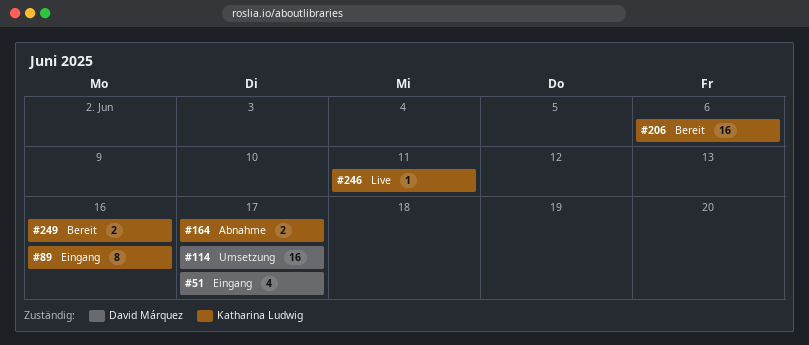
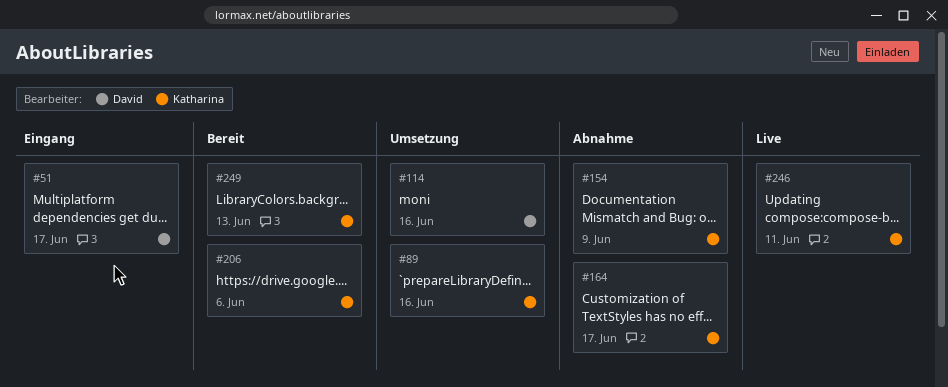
#89, status: Eingang -> Umsetzung
#114, due: Jun 17 -> Jun 16
#154: none -> present
#249, due: Jun 16 -> Jun 13

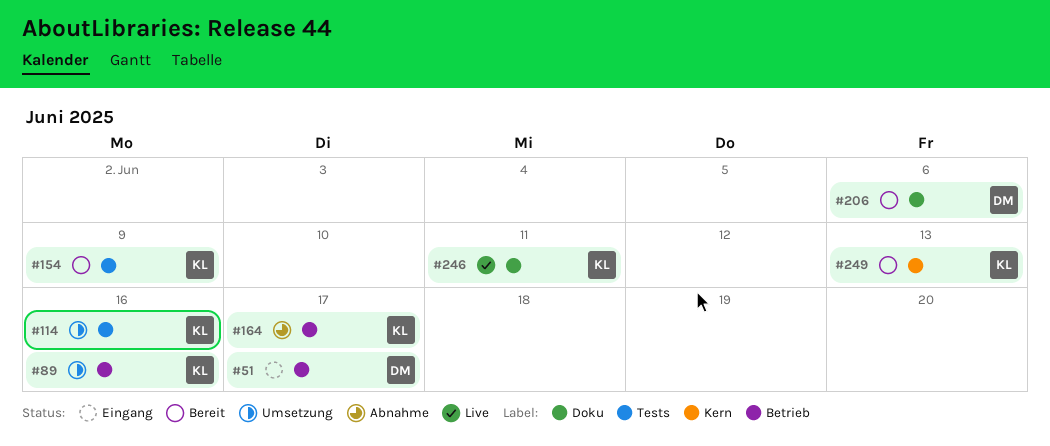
#114, owner: David -> Katharina
#154, status: Abnahme -> Bereit
#206, owner: Katharina -> David

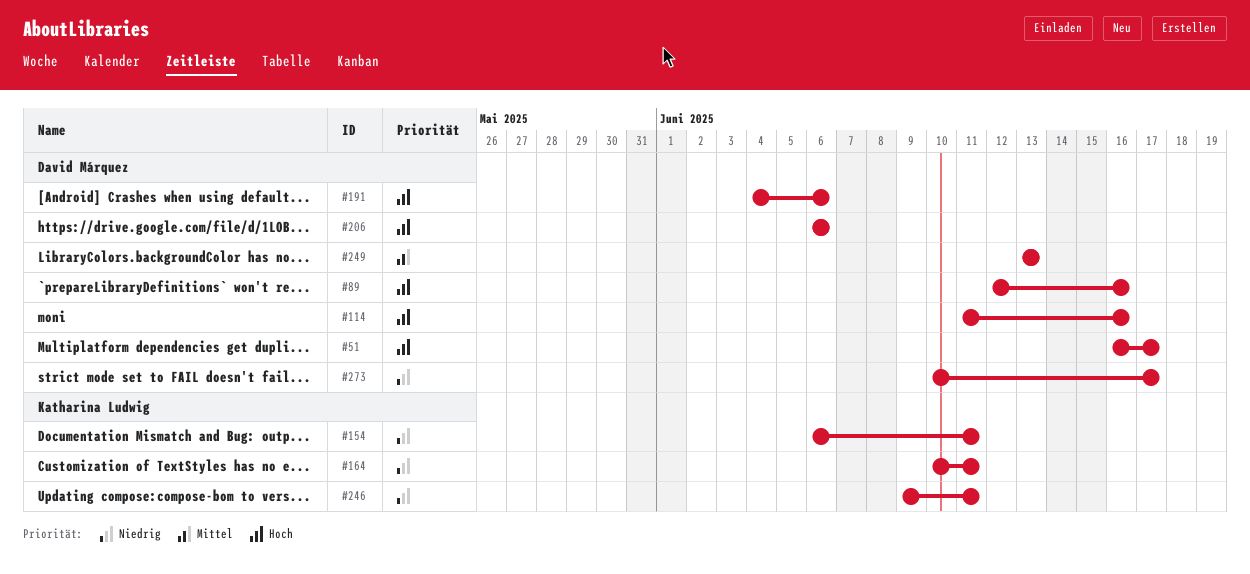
#89, owner: Katharina Ludwig -> David Márquez
#114, owner: Katharina Ludwig -> David Márquez
#154, due: Jun 9 -> Jun 11
#164, due: Jun 17 -> Jun 11
#191: none -> present
#249, owner: Katharina Ludwig -> David Márquez
#273: none -> present

